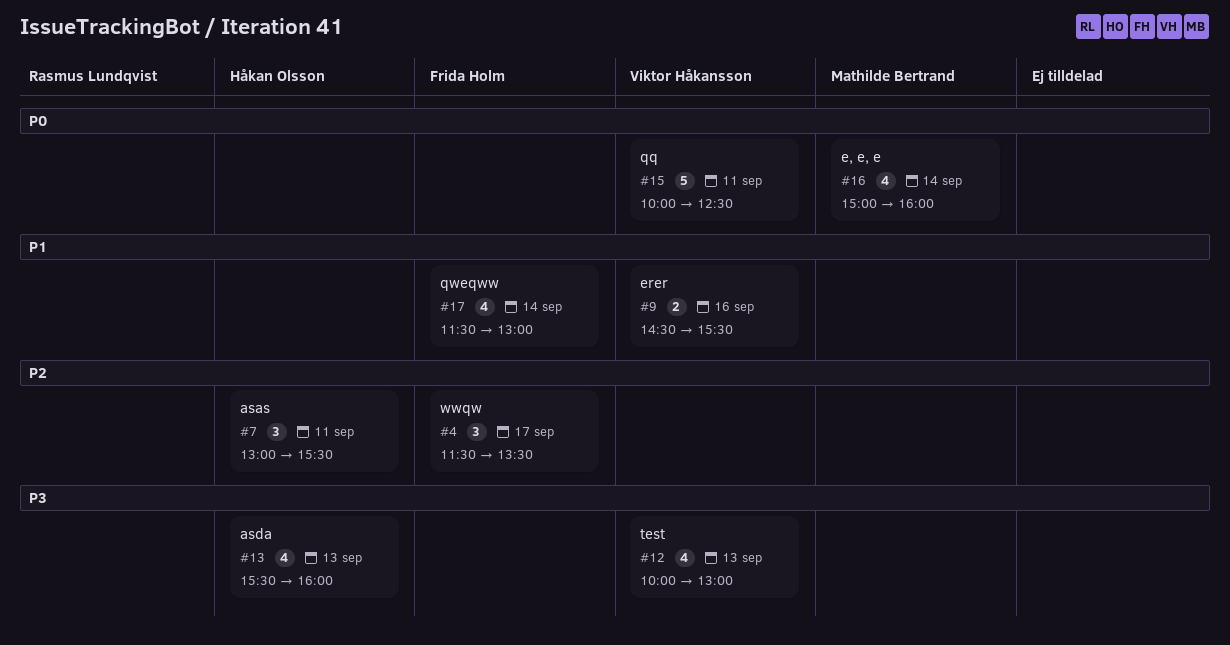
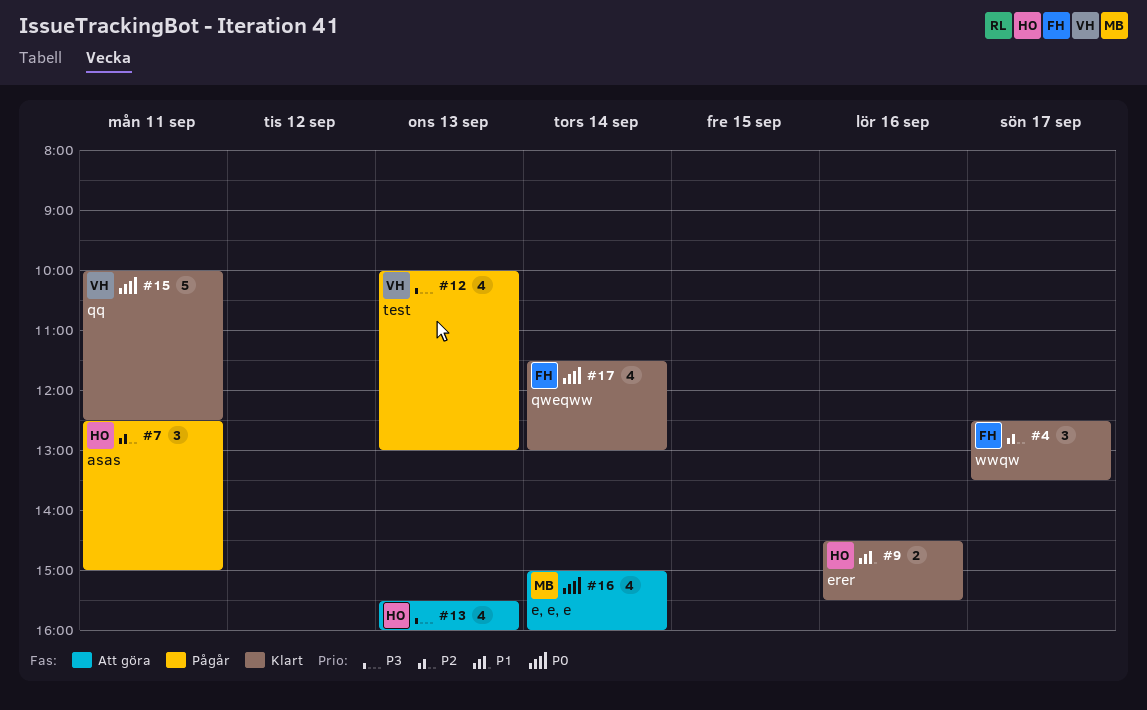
#4, begins: 11:30 -> 12:30
#7, begins: 13:00 -> 12:30
#7, ends: 15:30 -> 15:00
#9, owner: Viktor Håkansson -> Håkan Olsson
#17, priority: P1 -> P0

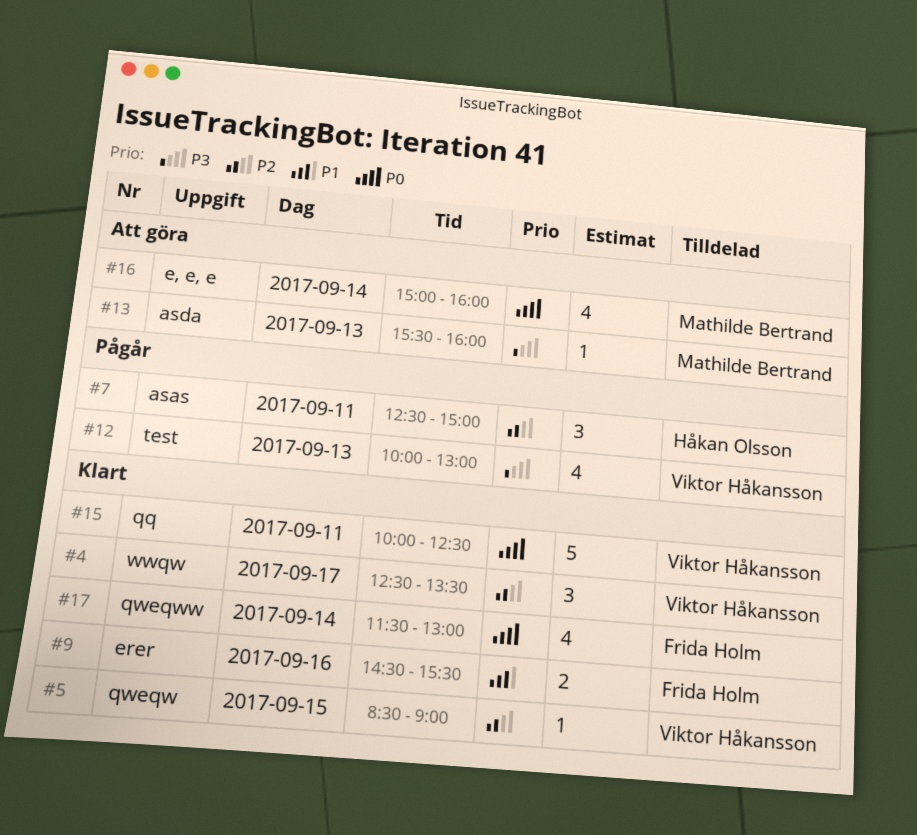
#4, owner: Frida Holm -> Viktor Håkansson
#5: none -> present
#9, owner: Håkan Olsson -> Frida Holm
#13, owner: Håkan Olsson -> Mathilde Bertrand
#13, estimate: 4 -> 1

